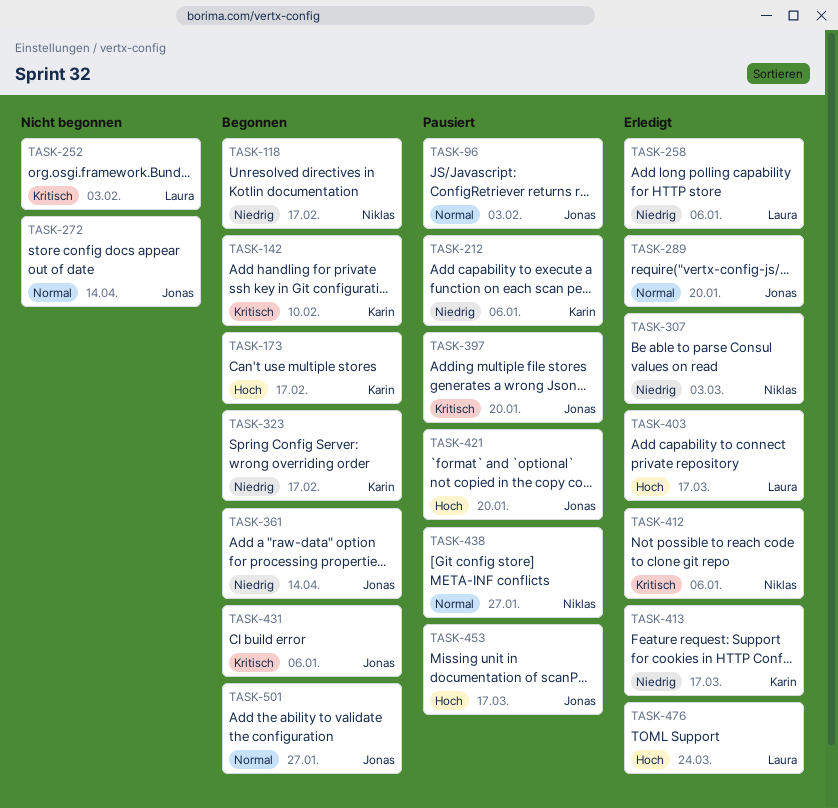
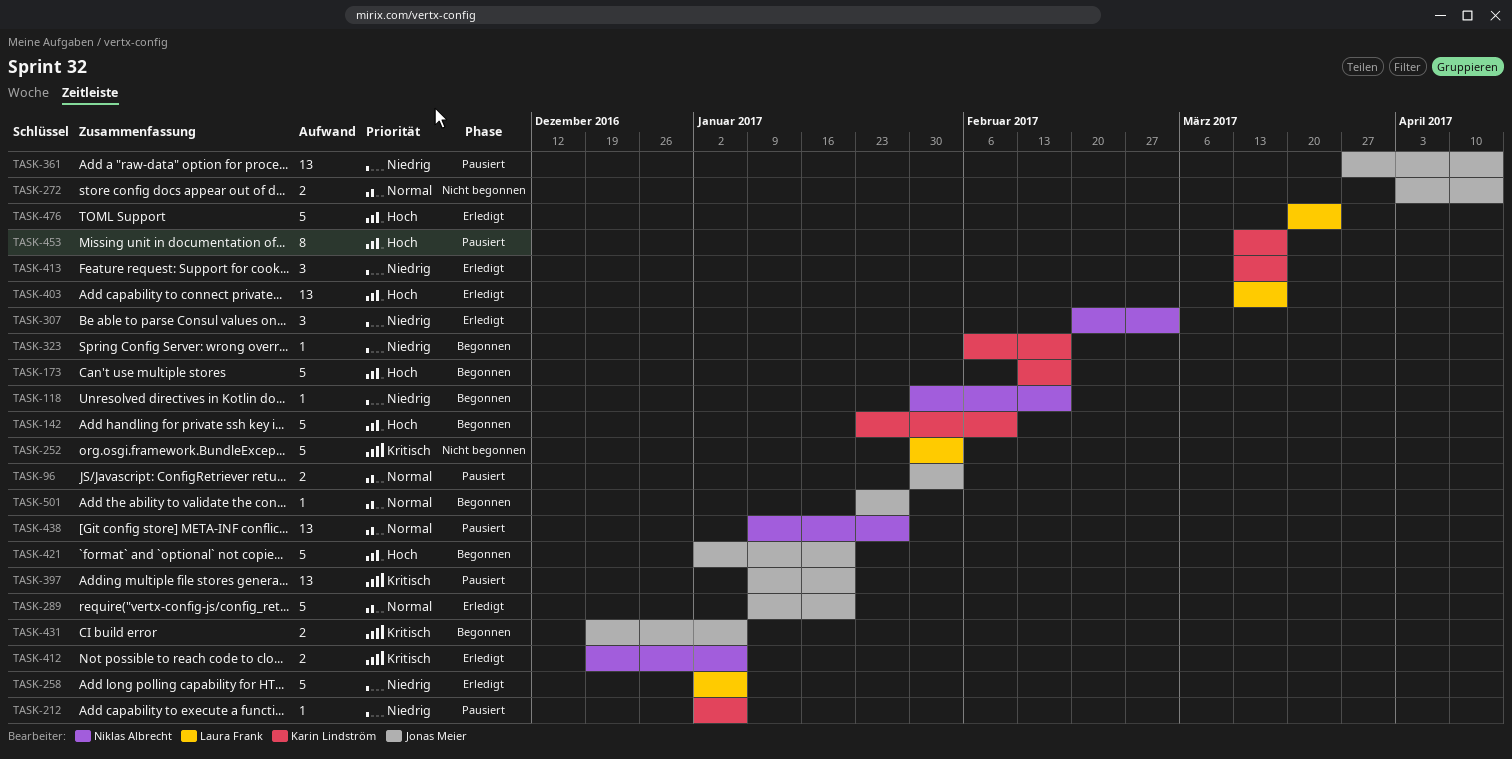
TASK-142, priority: Kritisch -> Hoch
TASK-361, status: Begonnen -> Pausiert
TASK-421, status: Pausiert -> Begonnen
TASK-453, owner: Jonas Meier -> Karin Lindström

